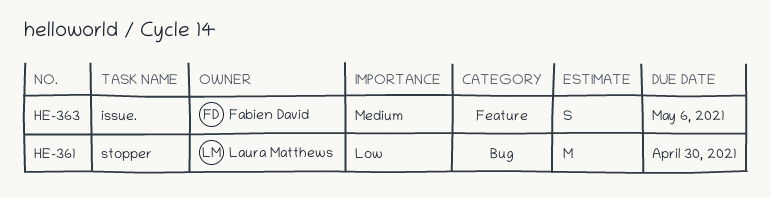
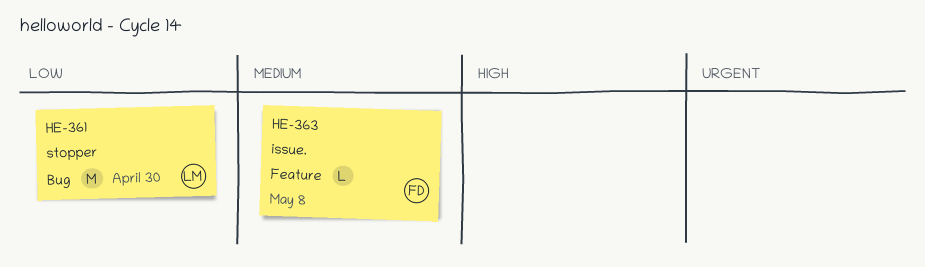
HE-363, estimate: S -> L
HE-363, due: May 6 -> May 8

